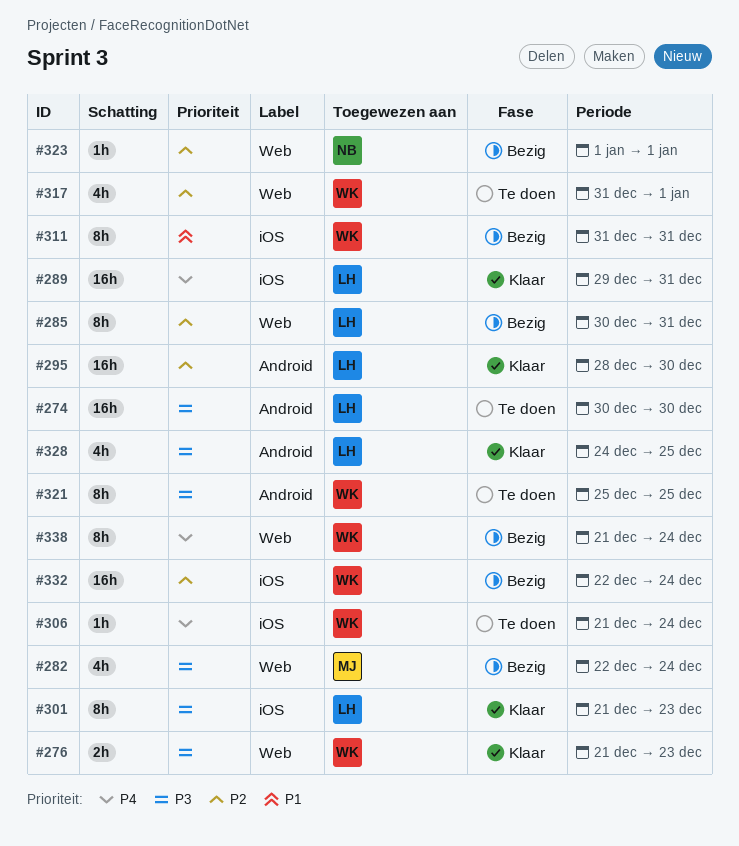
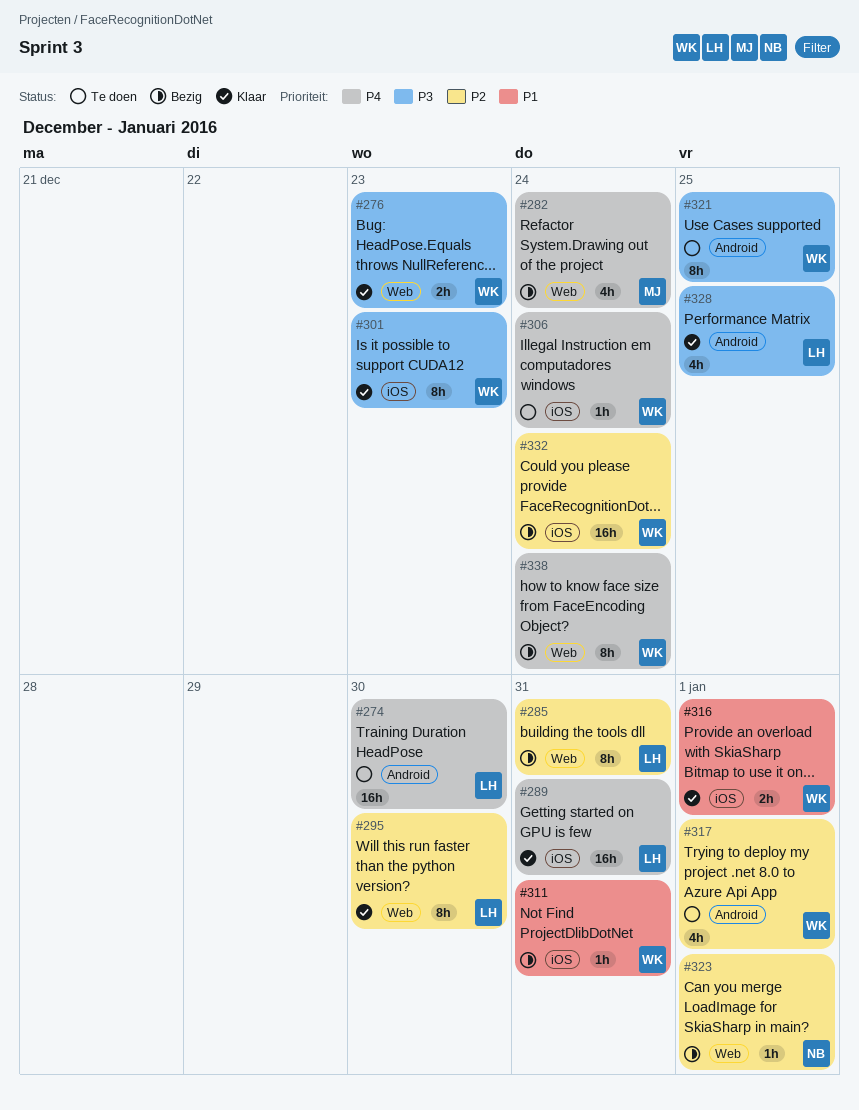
#274, priority: P3 -> P4
#282, priority: P3 -> P4
#295, label: Android -> Web
#295, estimate: 16h -> 8h
#301, owner: LH -> WK
#311, estimate: 8h -> 1h
#316: none -> present
#317, label: Web -> Android

